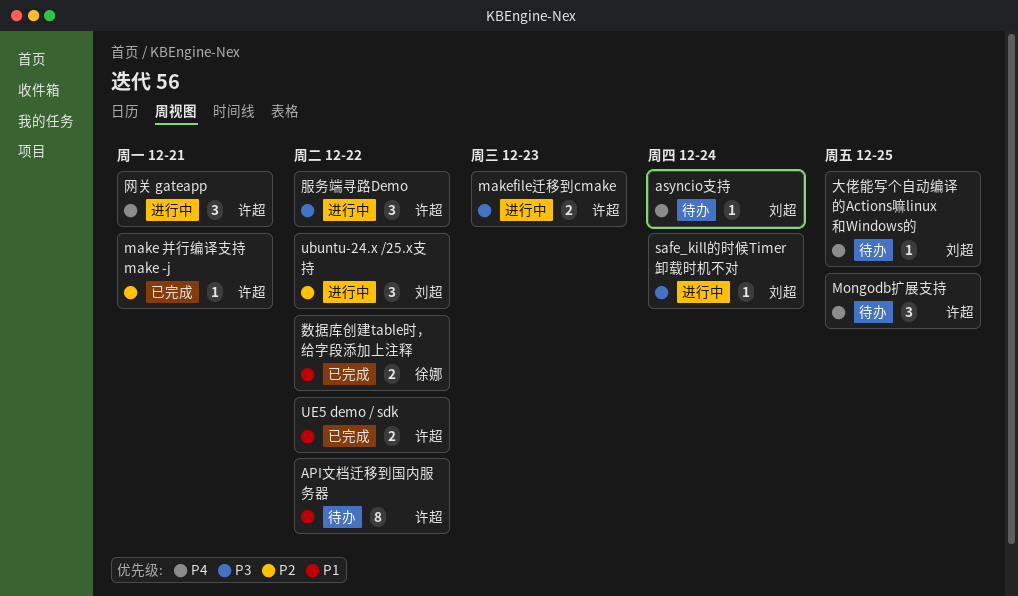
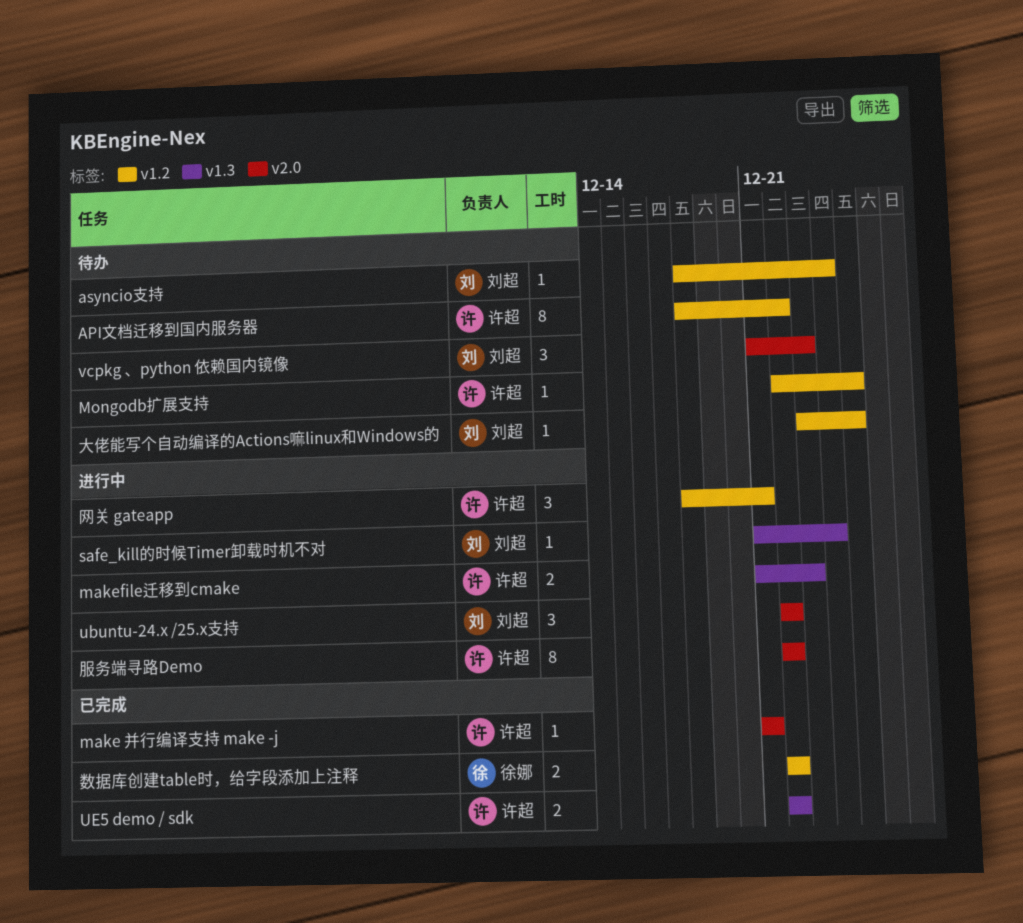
Mongodb扩展支持, estimate: 3 -> 1
vcpkg 、python 依赖国内镜像: none -> present
服务端寻路Demo, estimate: 3 -> 8

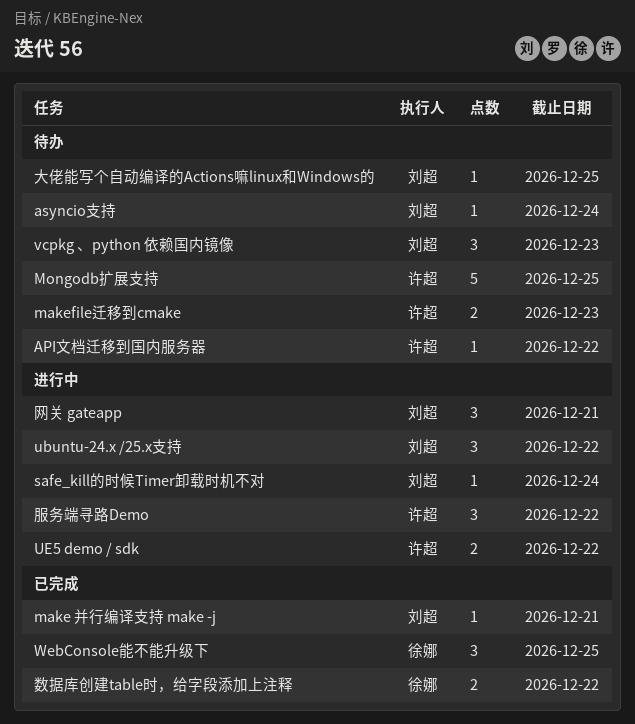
API文档迁移到国内服务器, estimate: 8 -> 1
make 并行编译支持 make -j, owner: 许超 -> 刘超
makefile迁移到cmake, status: 进行中 -> 待办
Mongodb扩展支持, estimate: 1 -> 5
UE5 demo / sdk, status: 已完成 -> 进行中
WebConsole能不能升级下: none -> present
服务端寻路Demo, estimate: 8 -> 3
网关 gateapp, owner: 许超 -> 刘超

